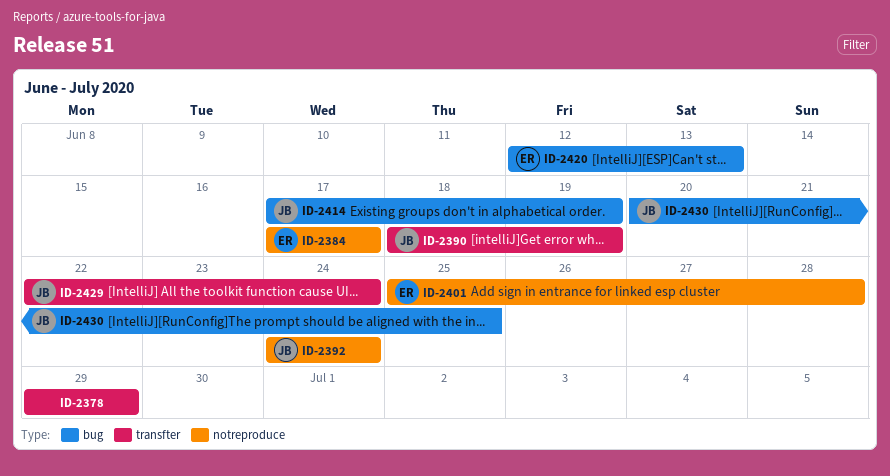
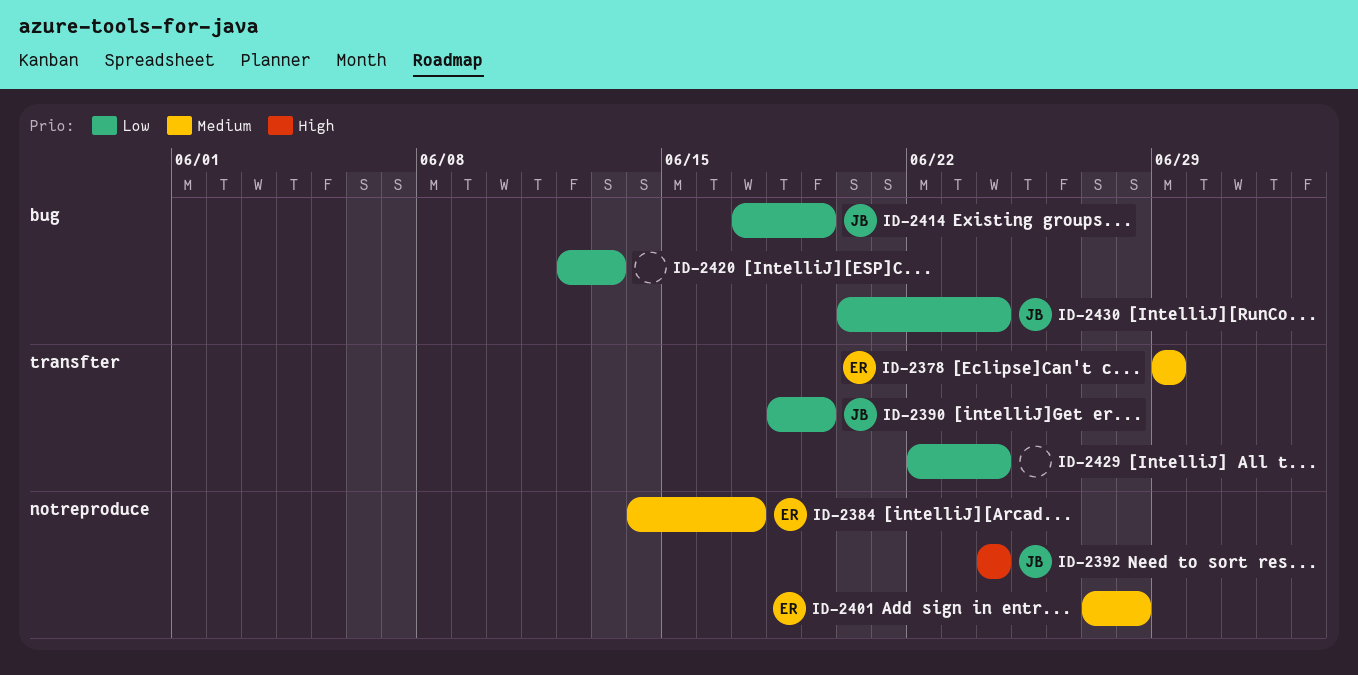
ID-2378, owner: none -> ER
ID-2384, start: Jun 17 -> Jun 14
ID-2401, start: Jun 25 -> Jun 27
ID-2420, owner: ER -> none
ID-2429, owner: JB -> none
ID-2430, due: Jun 25 -> Jun 24

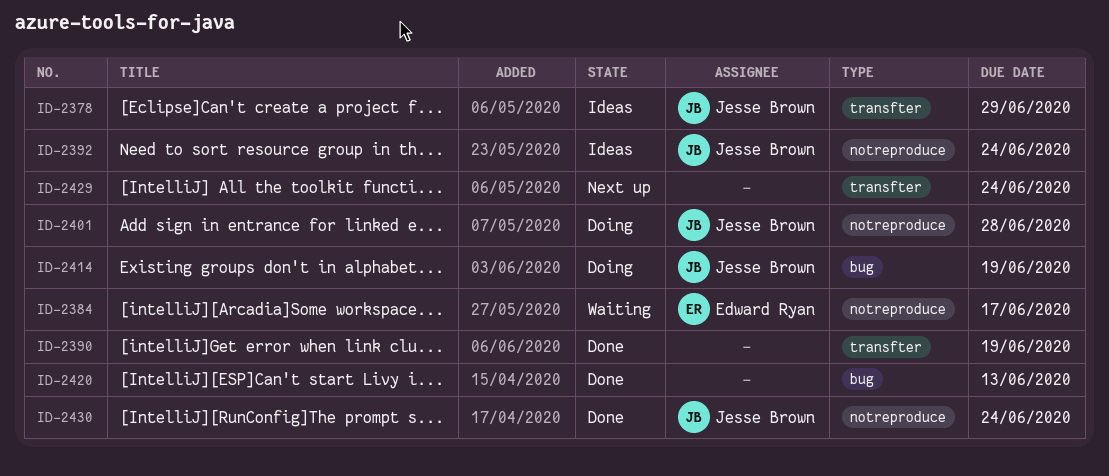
ID-2378, owner: Edward Ryan -> Jesse Brown
ID-2390, owner: Jesse Brown -> none
ID-2401, owner: Edward Ryan -> Jesse Brown
ID-2430, label: bug -> notreproduce

